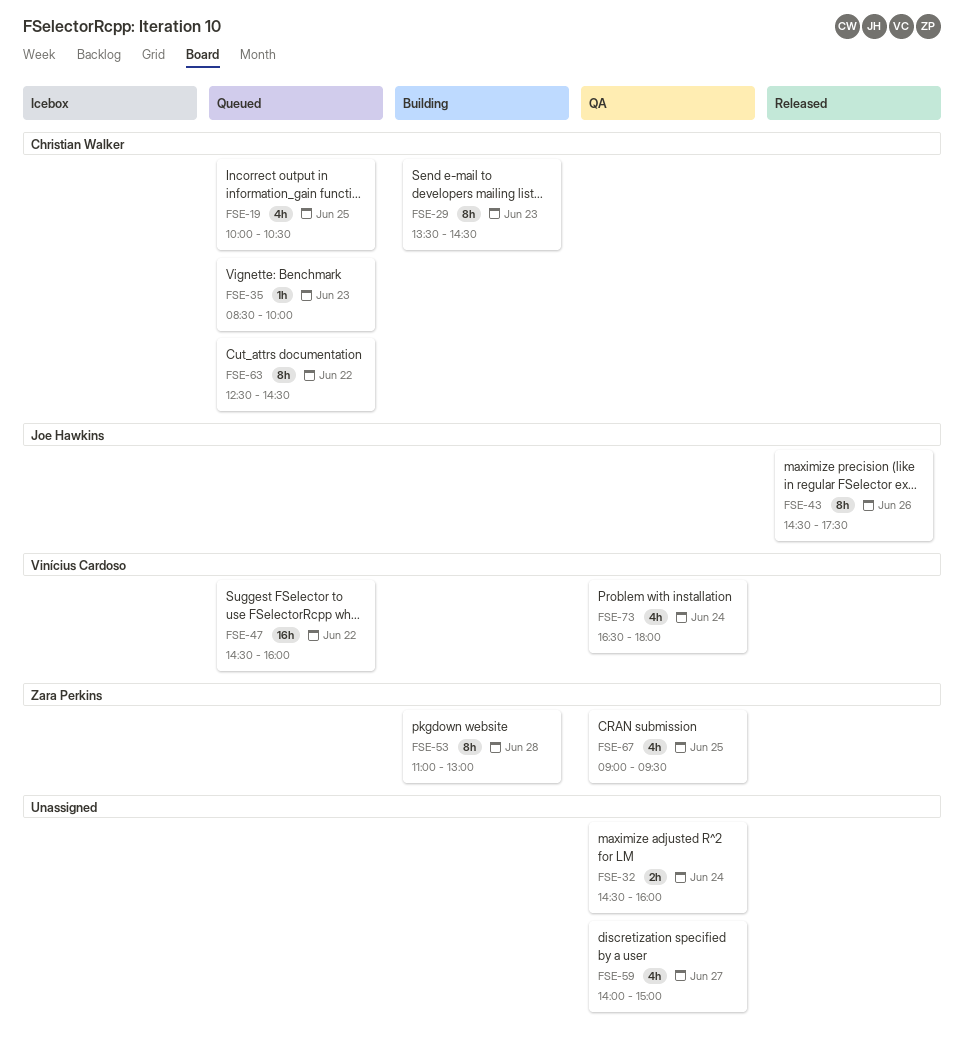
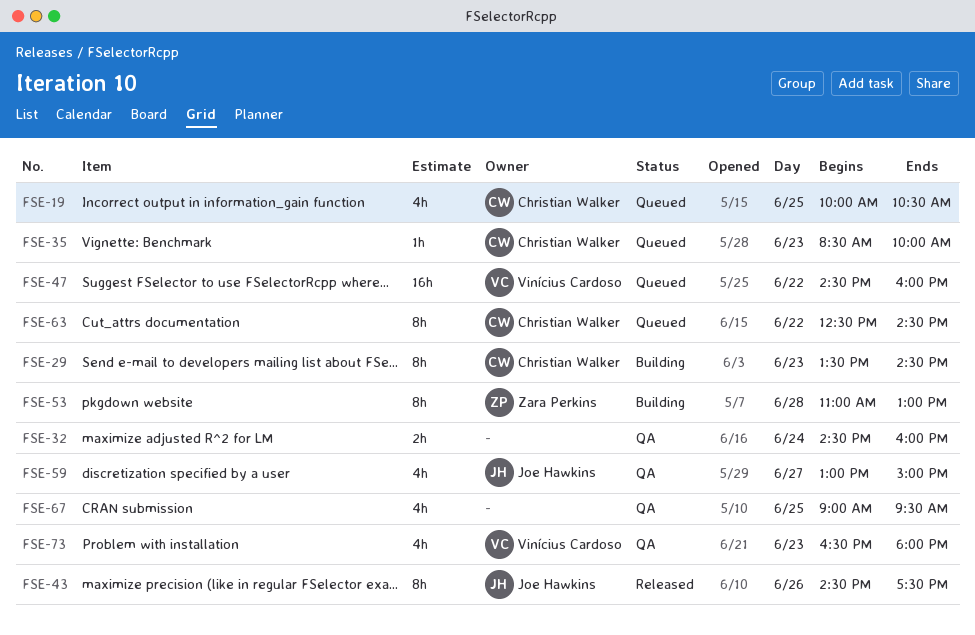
FSE-59, owner: none -> Joe Hawkins
FSE-59, begins: 14:00 -> 13:00
FSE-67, owner: Zara Perkins -> none
FSE-73, day: Jun 24 -> Jun 23

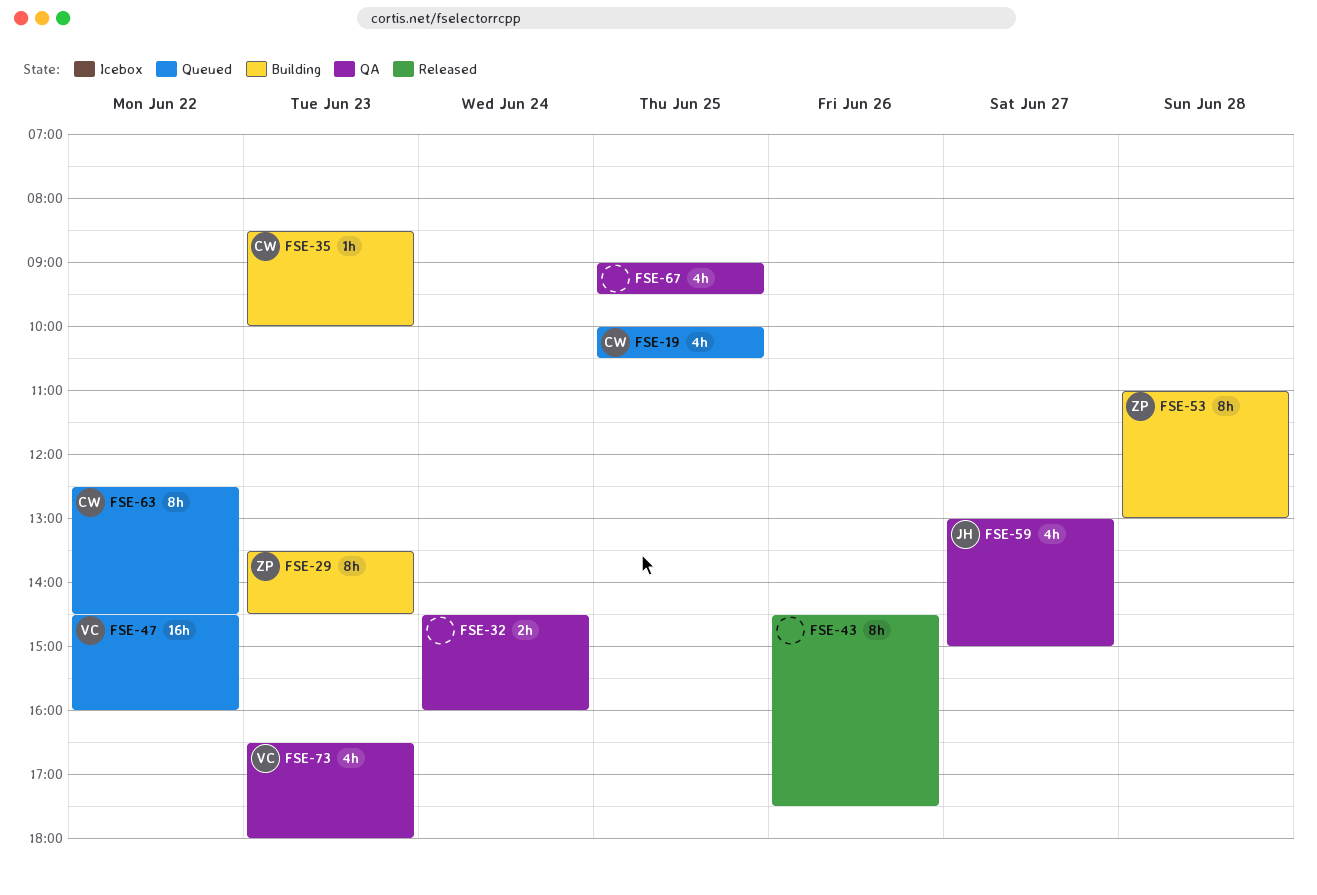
FSE-29, owner: Christian Walker -> Zara Perkins
FSE-35, status: Queued -> Building
FSE-43, owner: Joe Hawkins -> none

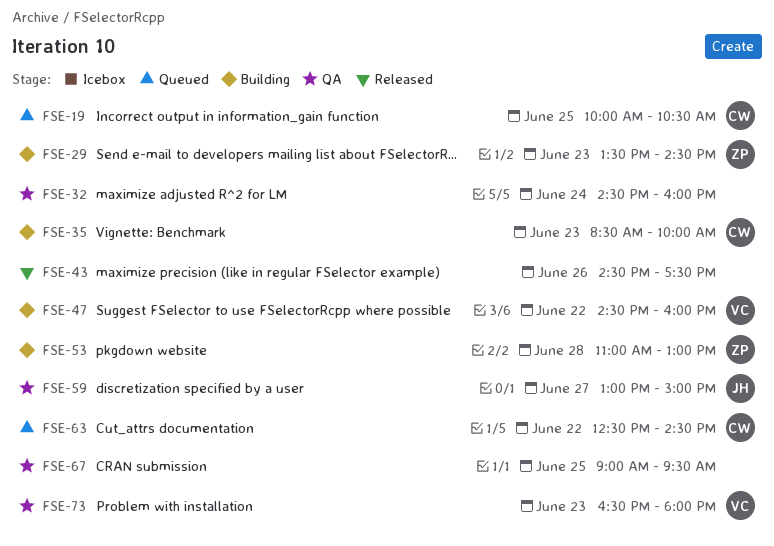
FSE-47, status: Queued -> Building

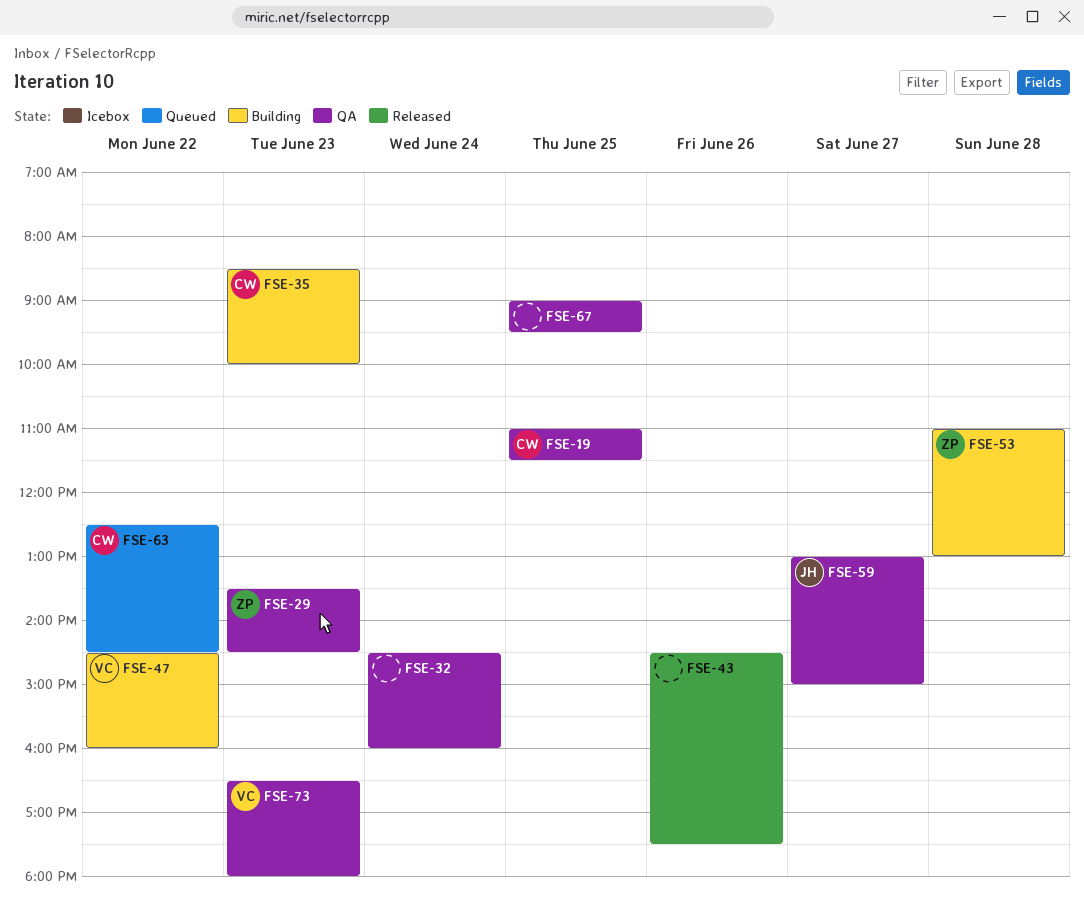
FSE-19, status: Queued -> QA
FSE-19, begins: 10:00 -> 11:00
FSE-19, ends: 10:30 -> 11:30
FSE-29, status: Building -> QA

